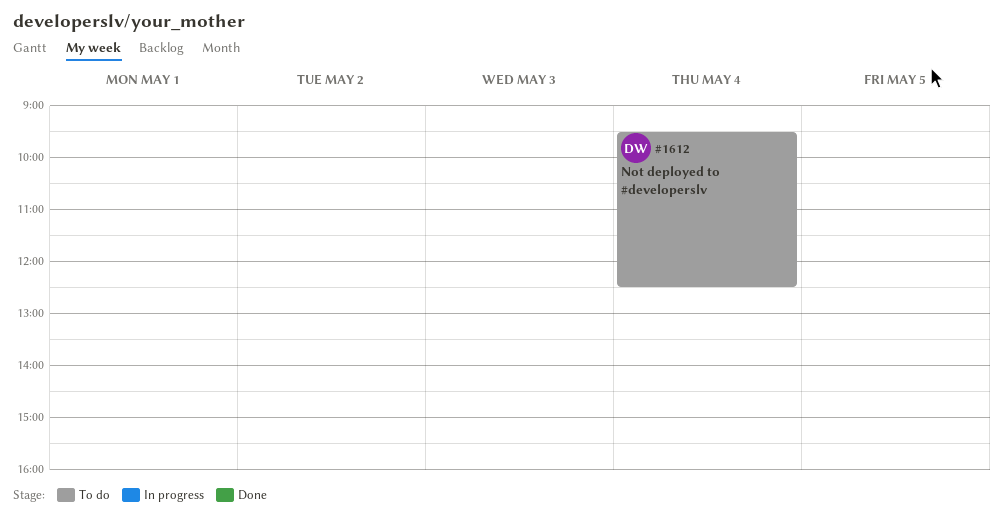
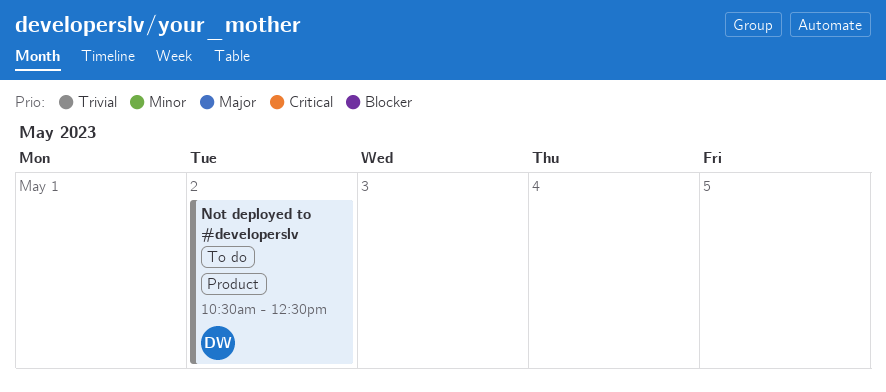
Not deployed to #developerslv, day: May 4 -> May 2
Not deployed to #developerslv, begins: 09:30 -> 10:30

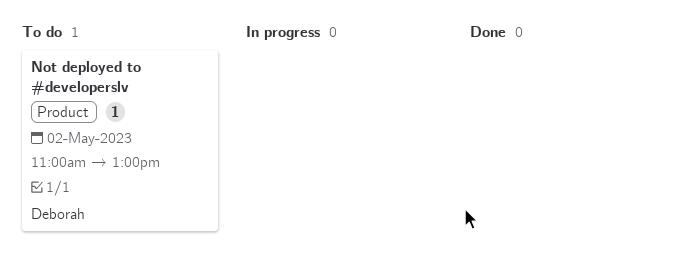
Not deployed to #developerslv, begins: 10:30 -> 11:00
Not deployed to #developerslv, ends: 12:30 -> 13:00

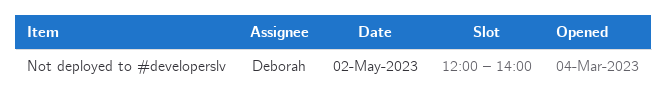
Not deployed to #developerslv, begins: 11:00 -> 12:00
Not deployed to #developerslv, ends: 13:00 -> 14:00

